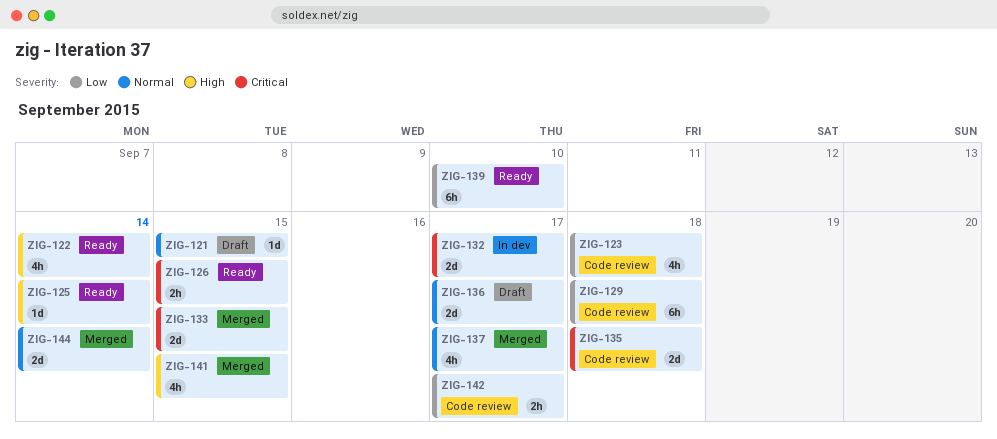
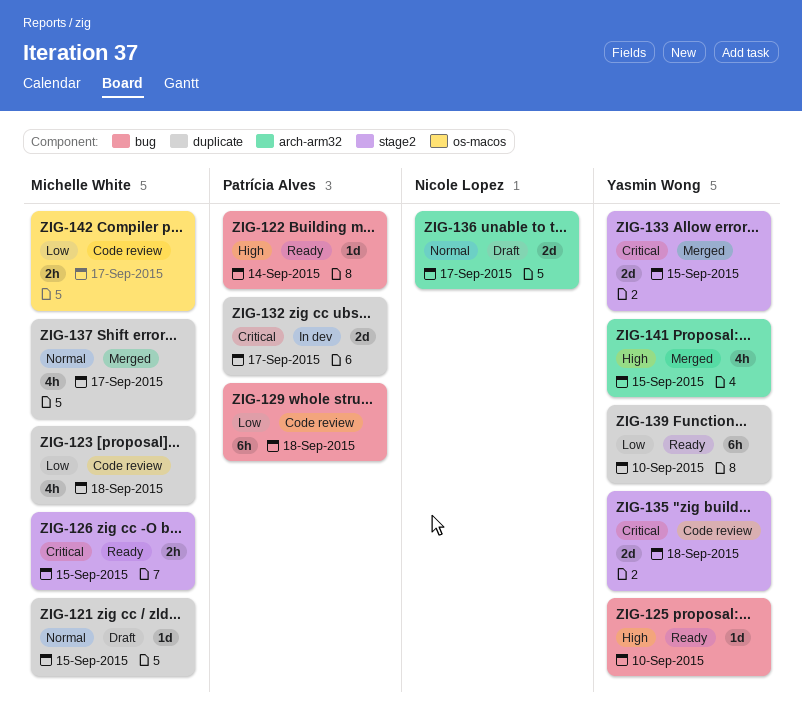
ZIG-122, estimate: 4h -> 1d
ZIG-125, due: Sep 14 -> Sep 10
ZIG-144: present -> none

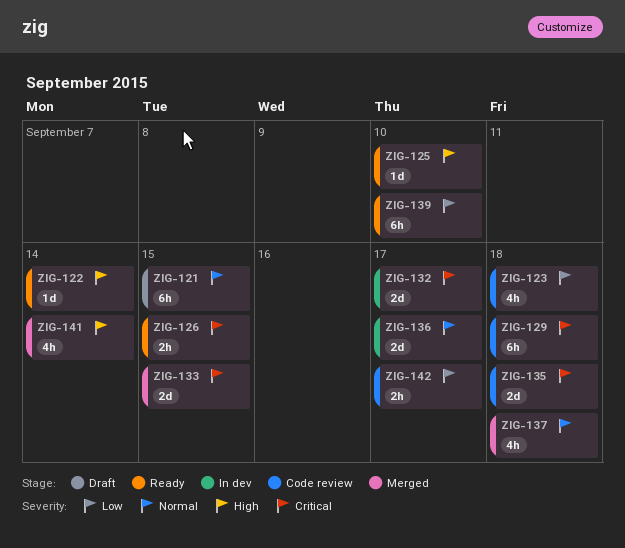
ZIG-121, estimate: 1d -> 6h
ZIG-129, priority: Low -> Critical
ZIG-136, status: Draft -> In dev
ZIG-137, due: Sep 17 -> Sep 18
ZIG-141, due: Sep 15 -> Sep 14

